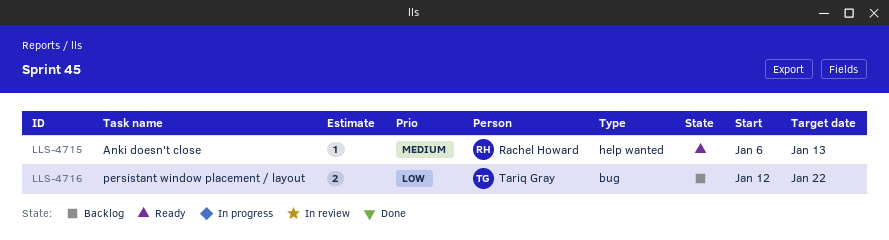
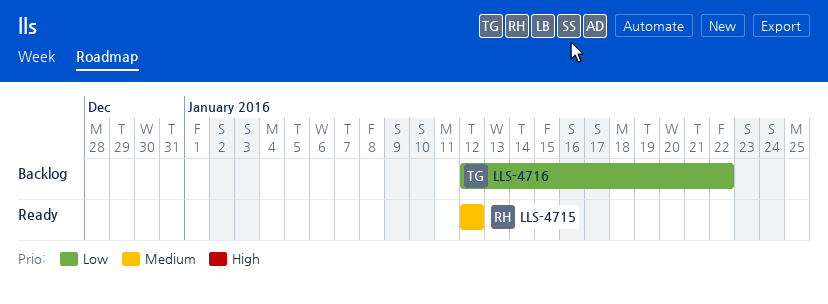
LLS-4715, start: Jan 6 -> Jan 12
LLS-4715, due: Jan 13 -> Jan 12

